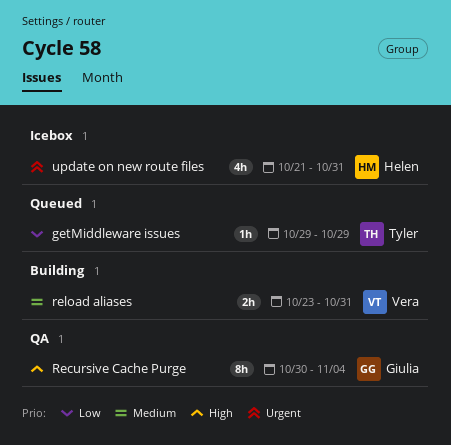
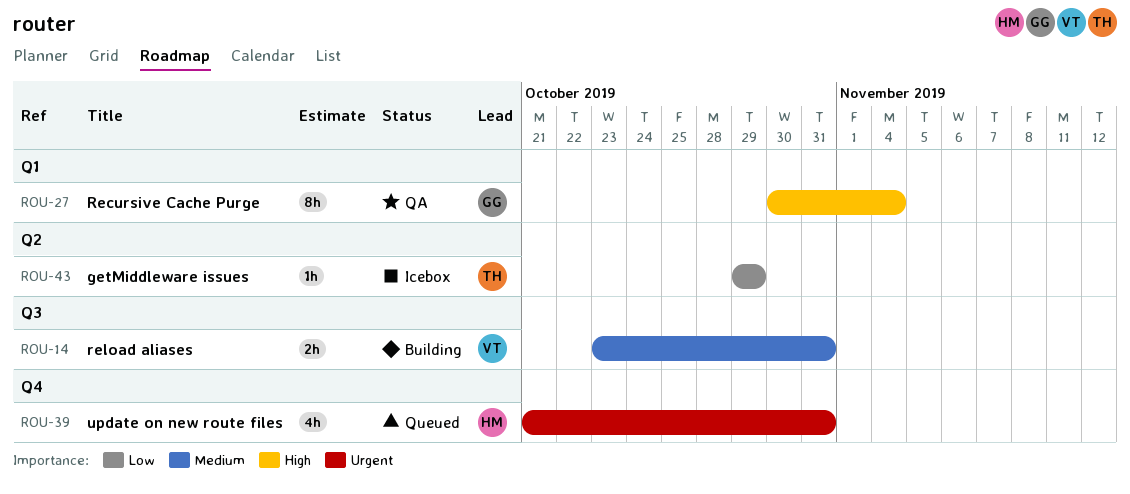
getMiddleware issues, status: Queued -> Icebox
update on new route files, status: Icebox -> Queued

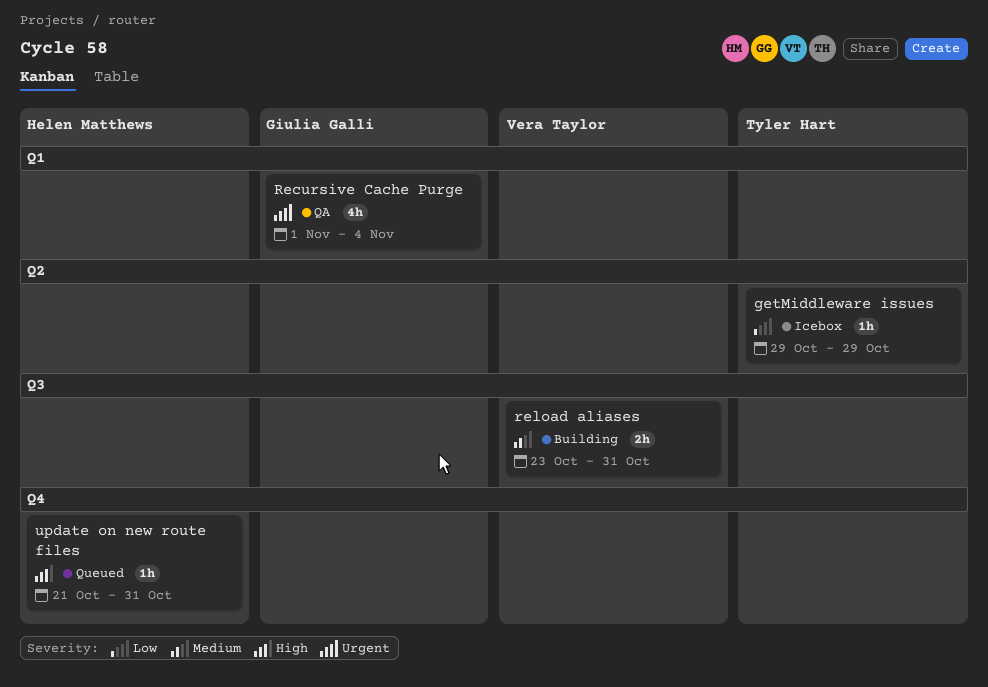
Recursive Cache Purge, priority: High -> Urgent
Recursive Cache Purge, estimate: 8h -> 4h
Recursive Cache Purge, start: Oct 30 -> Nov 1
update on new route files, priority: Urgent -> High
update on new route files, estimate: 4h -> 1h

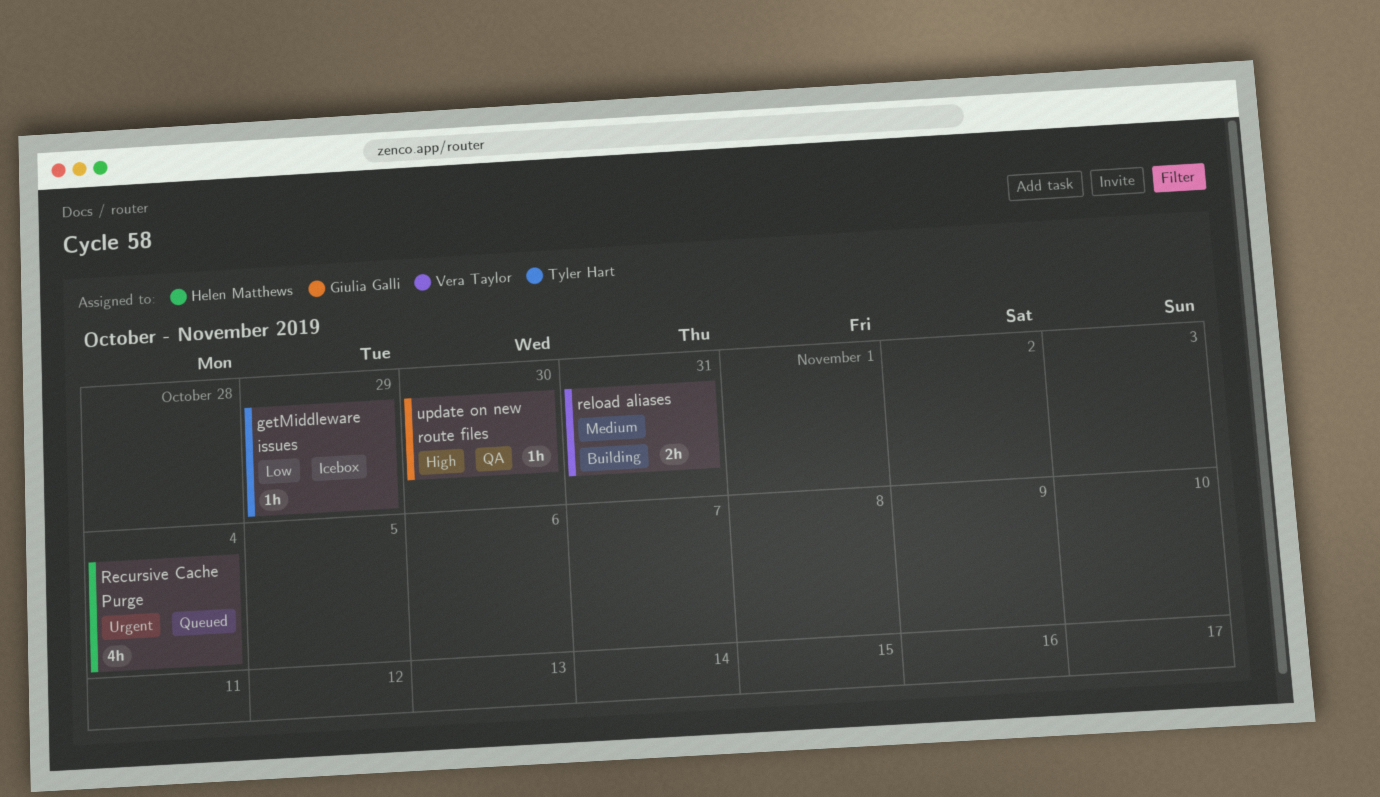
Recursive Cache Purge, status: QA -> Queued
Recursive Cache Purge, owner: Giulia Galli -> Helen Matthews
update on new route files, status: Queued -> QA
update on new route files, owner: Helen Matthews -> Giulia Galli
update on new route files, due: Oct 31 -> Oct 30

